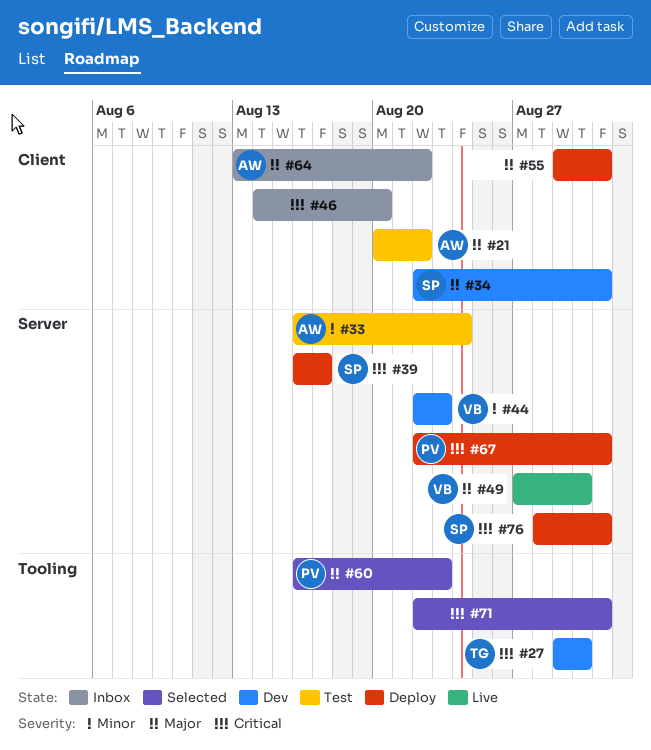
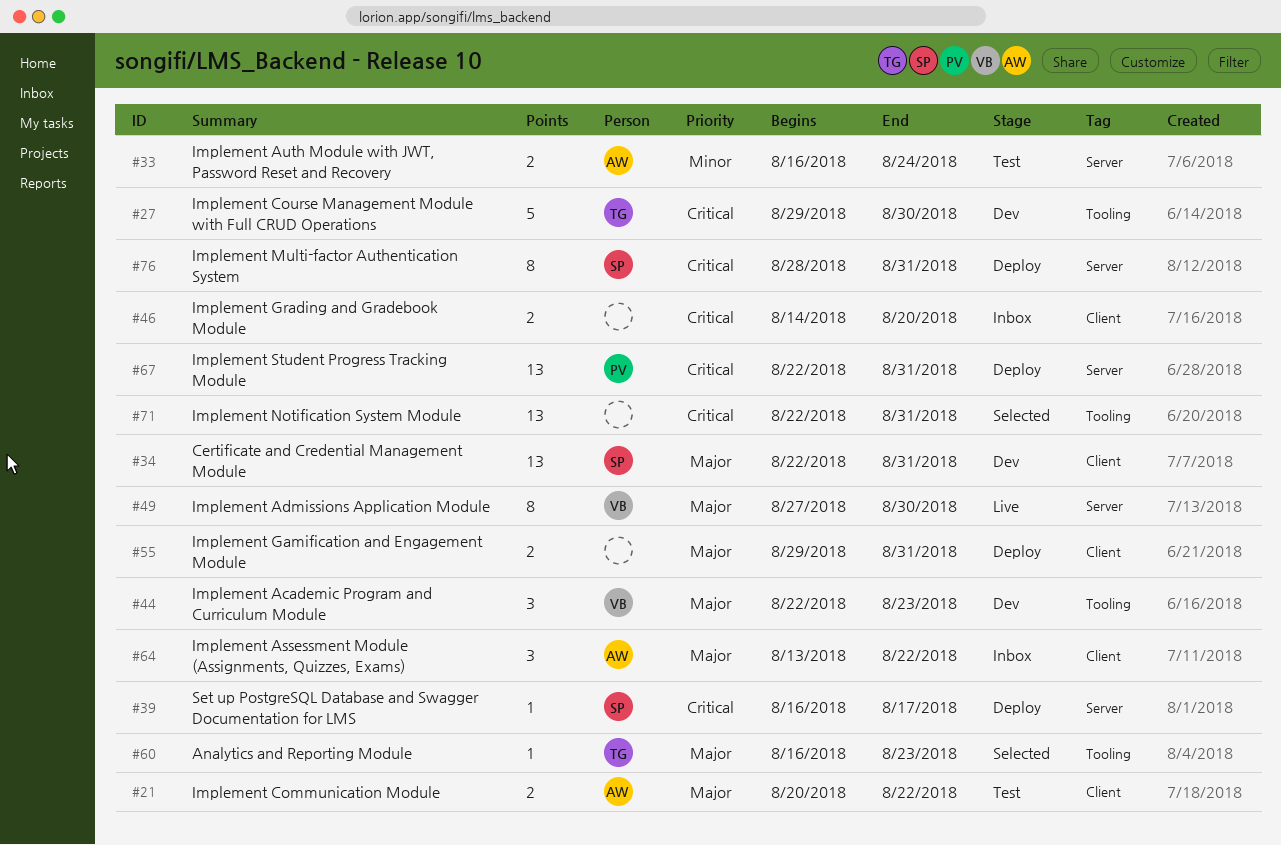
#44, priority: Minor -> Major
#44, label: Server -> Tooling
#60, owner: PV -> TG

